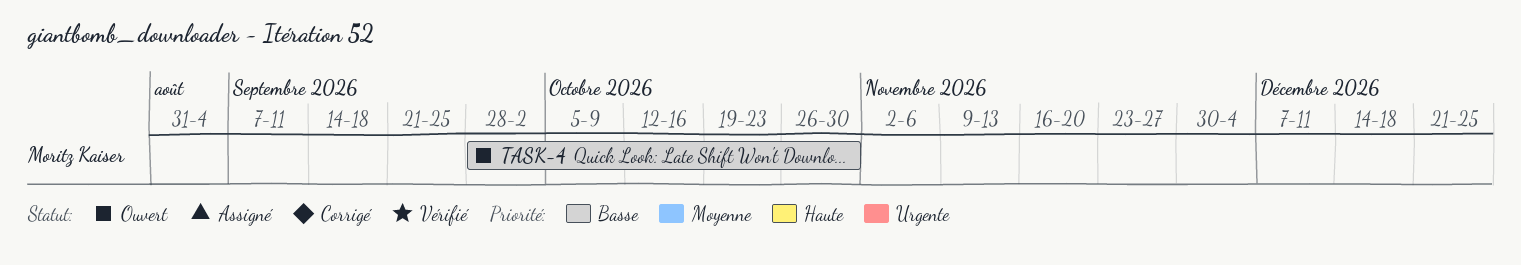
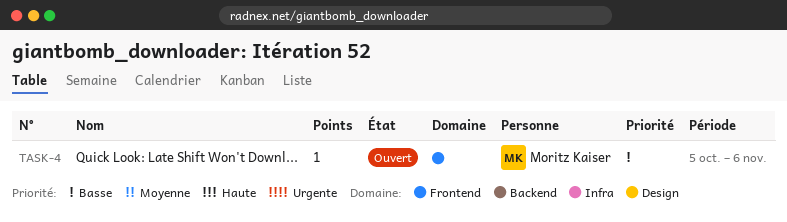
TASK-4, start: Sep 28 -> Oct 5
TASK-4, due: Oct 30 -> Nov 6

